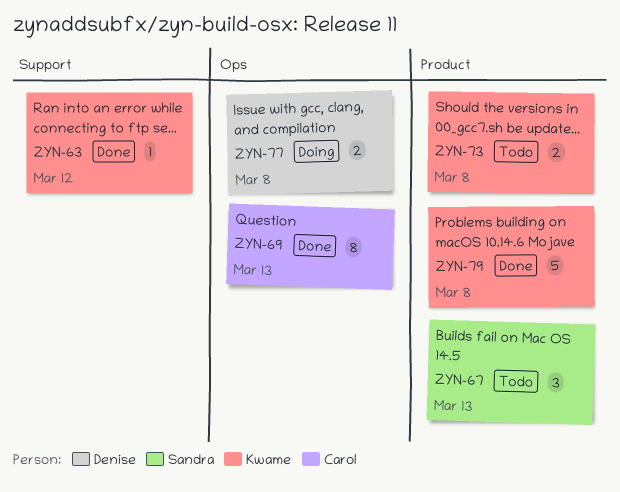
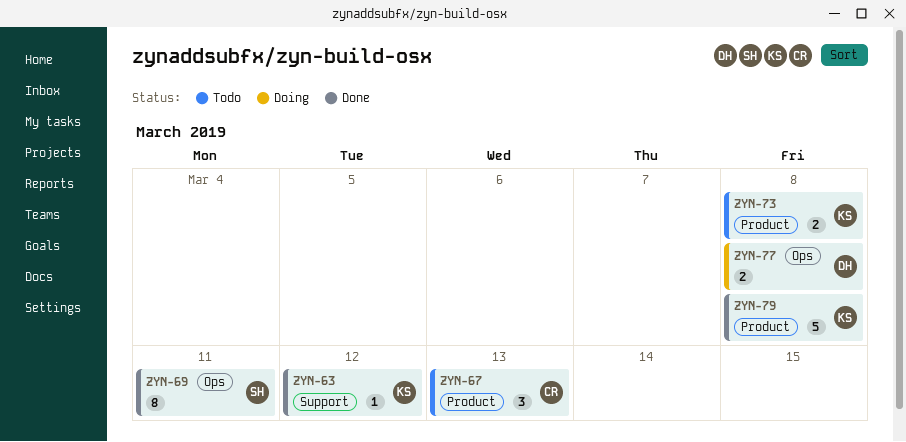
ZYN-67, owner: Sandra -> Carol
ZYN-69, owner: Carol -> Sandra
ZYN-69, due: Mar 13 -> Mar 11

